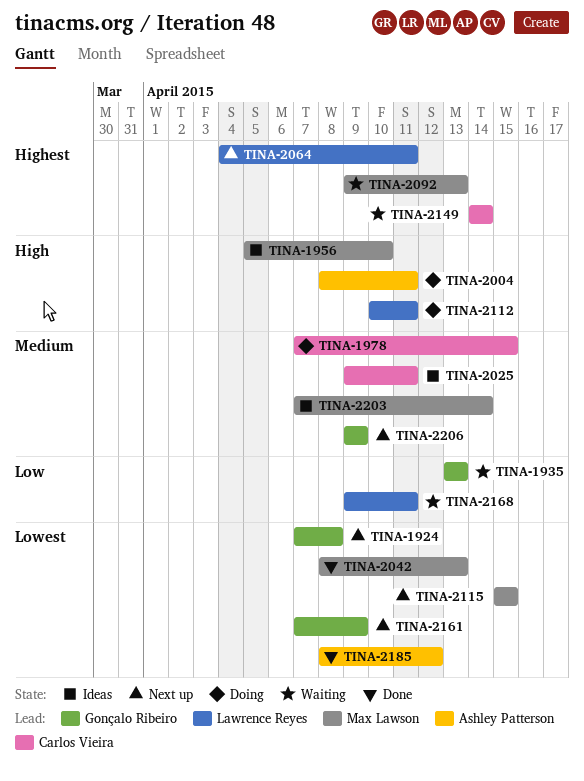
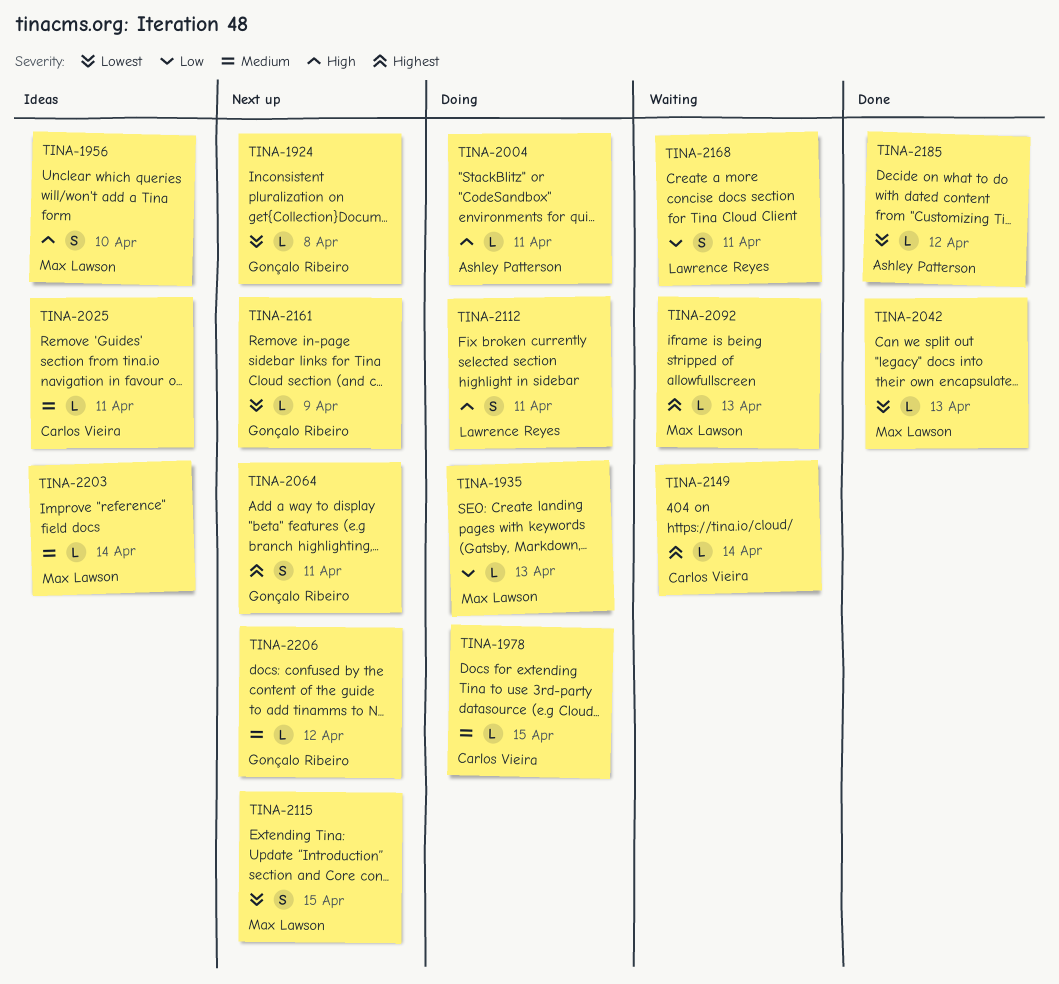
TINA-1935, status: Waiting -> Doing
TINA-1935, owner: Gonçalo Ribeiro -> Max Lawson
TINA-2064, owner: Lawrence Reyes -> Gonçalo Ribeiro
TINA-2206, due: Apr 9 -> Apr 12

